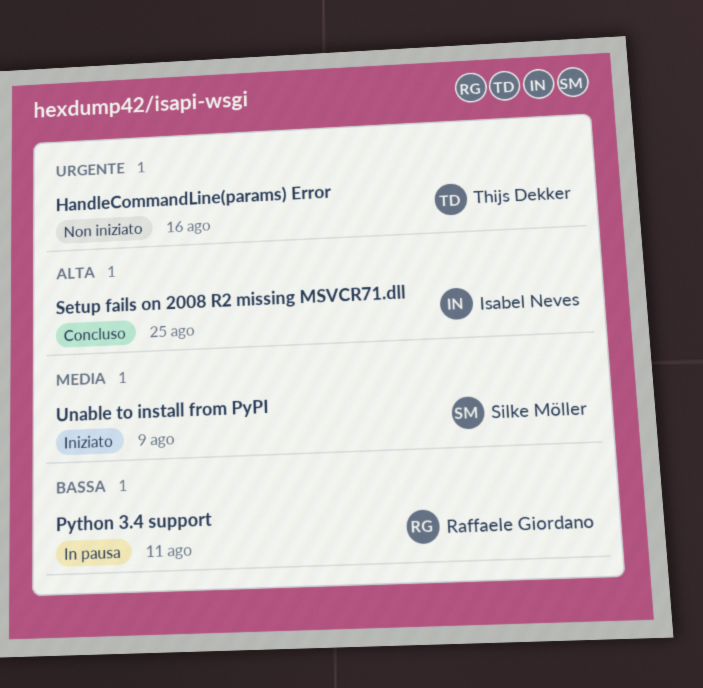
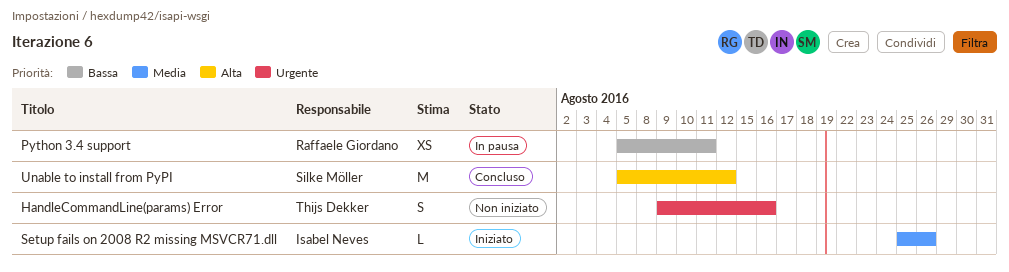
Setup fails on 2008 R2 missing MSVCR71.dll, status: Concluso -> Iniziato
Setup fails on 2008 R2 missing MSVCR71.dll, priority: Alta -> Media
Setup fails on 2008 R2 missing MSVCR71.dll, due: Aug 25 -> Aug 26
Unable to install from PyPI, status: Iniziato -> Concluso
Unable to install from PyPI, priority: Media -> Alta
Unable to install from PyPI, due: Aug 9 -> Aug 12

